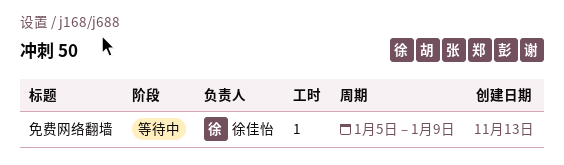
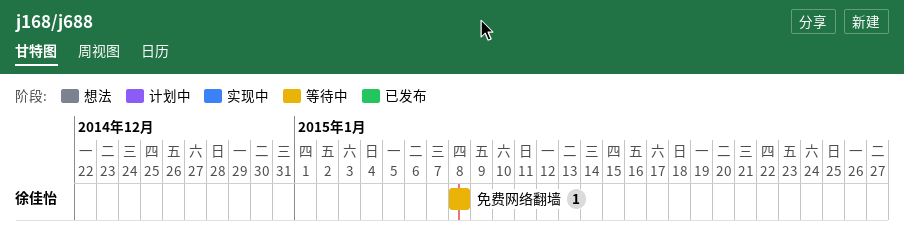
免费网络翻墙, start: Jan 5 -> Jan 8
免费网络翻墙, due: Jan 9 -> Jan 8

